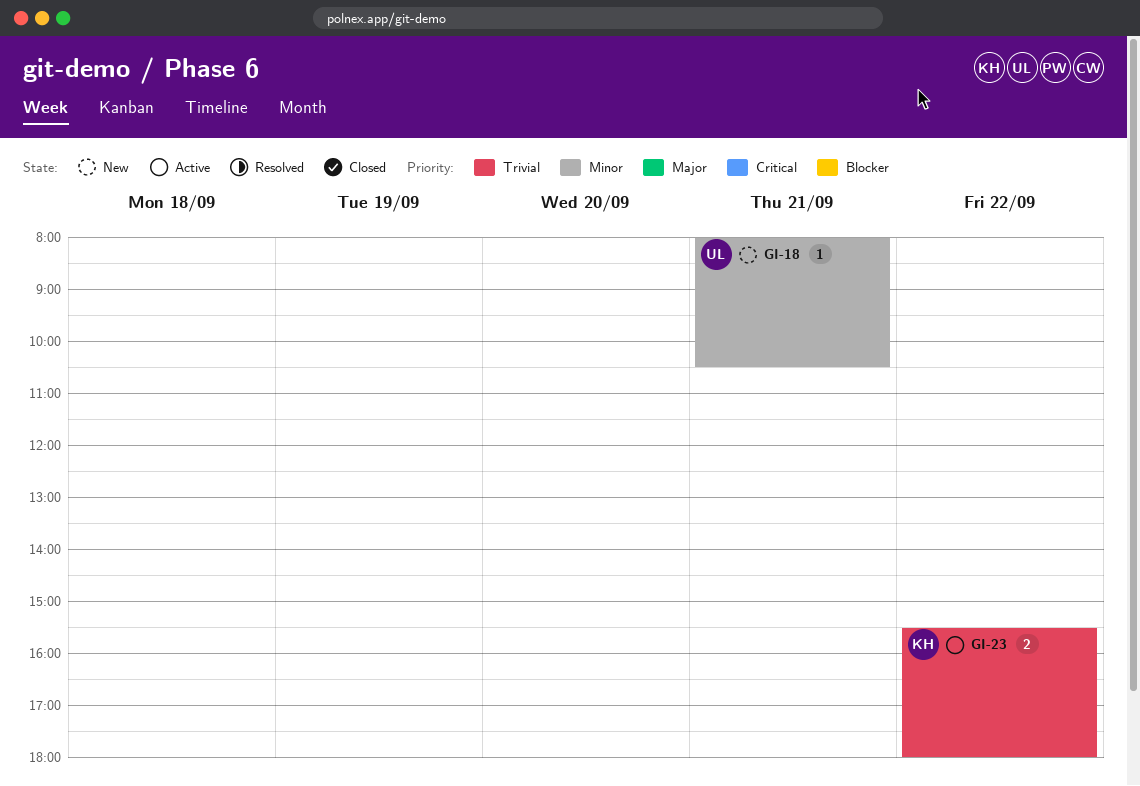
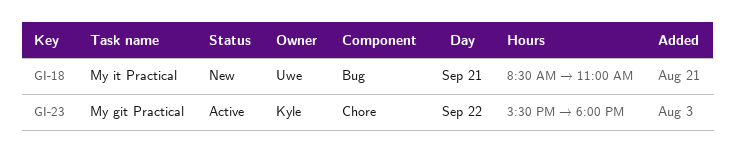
GI-18, begins: 08:00 -> 08:30
GI-18, ends: 10:30 -> 11:00

